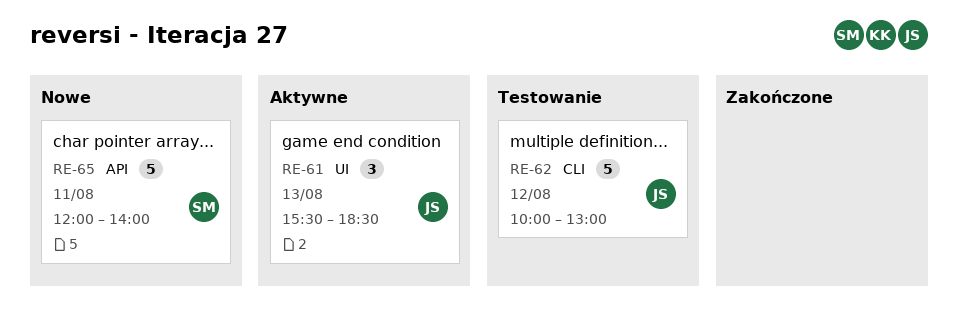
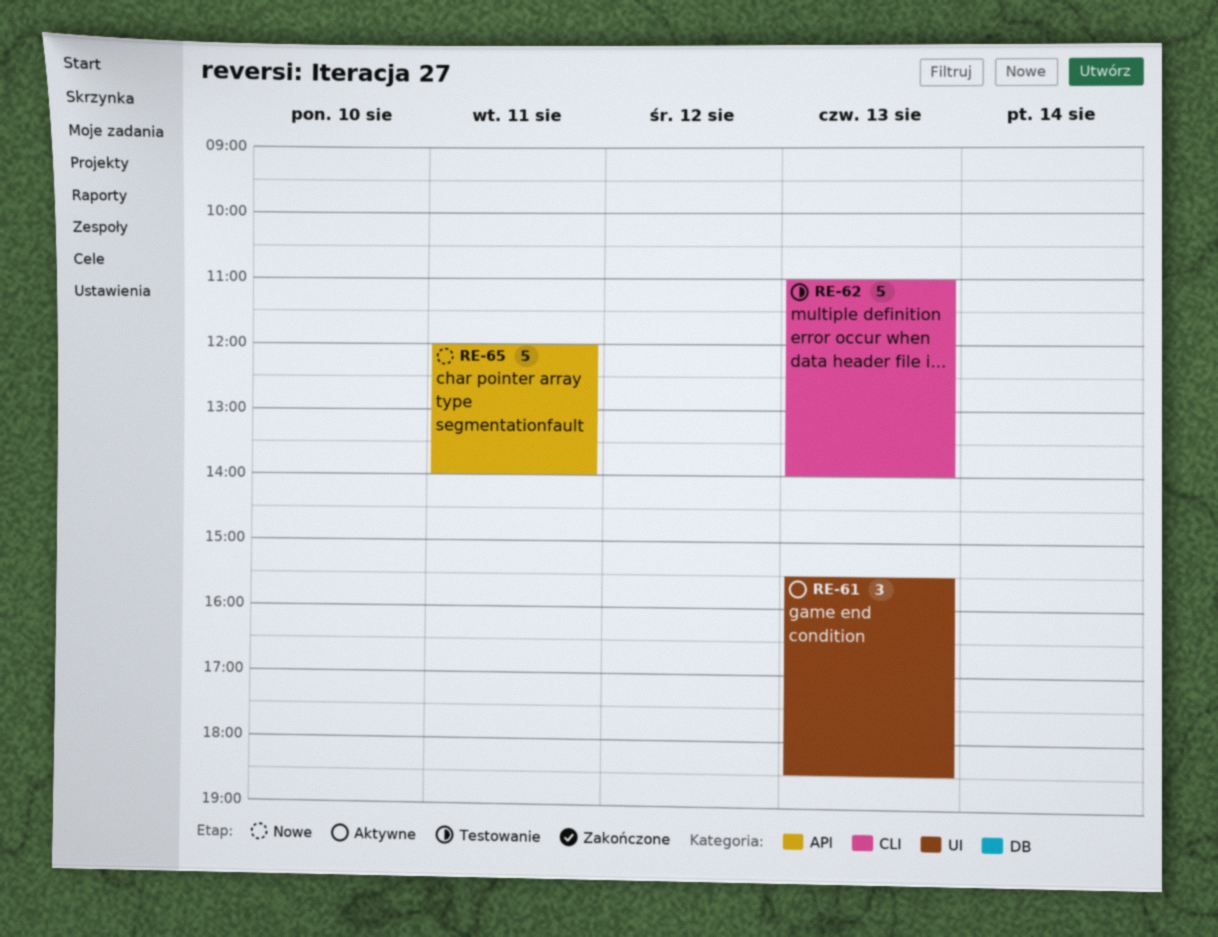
RE-62, day: Aug 12 -> Aug 13
RE-62, begins: 10:00 -> 11:00
RE-62, ends: 13:00 -> 14:00

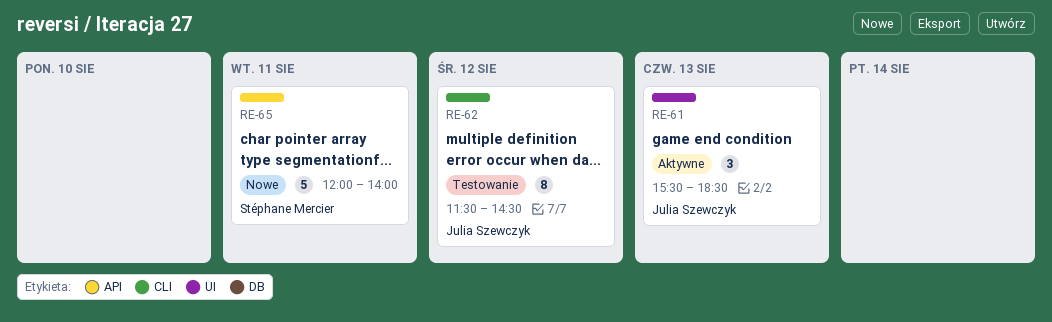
RE-62, estimate: 5 -> 8
RE-62, day: Aug 13 -> Aug 12
RE-62, begins: 11:00 -> 11:30
RE-62, ends: 14:00 -> 14:30

